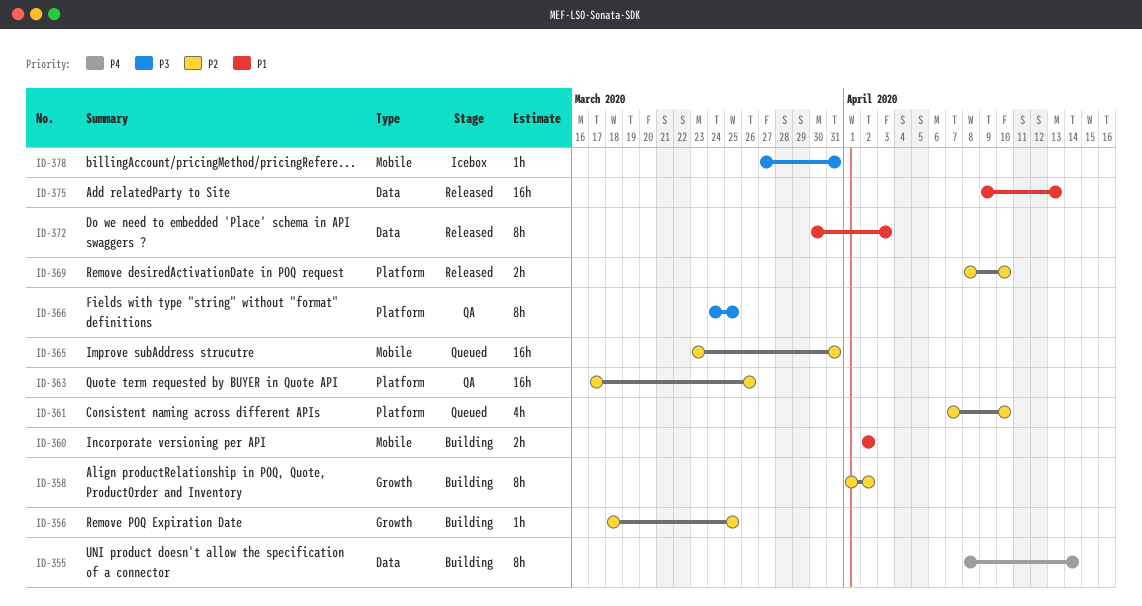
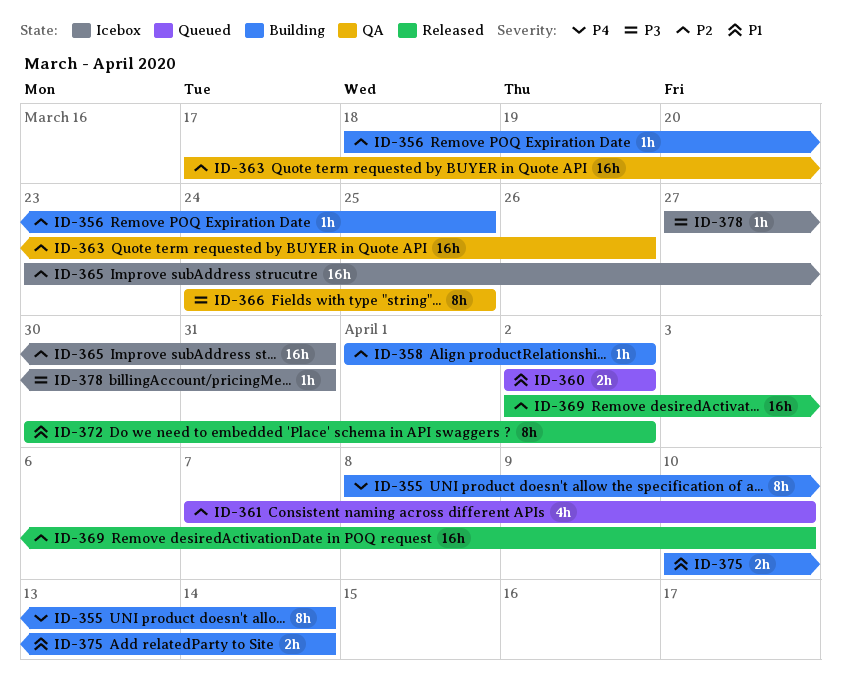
ID-358, estimate: 8h -> 1h
ID-360, status: Building -> Queued
ID-365, status: Queued -> Icebox
ID-369, estimate: 2h -> 16h
ID-369, start: Apr 8 -> Apr 2
ID-372, due: Apr 3 -> Apr 2
ID-375, status: Released -> Building
ID-375, estimate: 16h -> 2h
ID-375, start: Apr 9 -> Apr 10
ID-375, due: Apr 13 -> Apr 14

